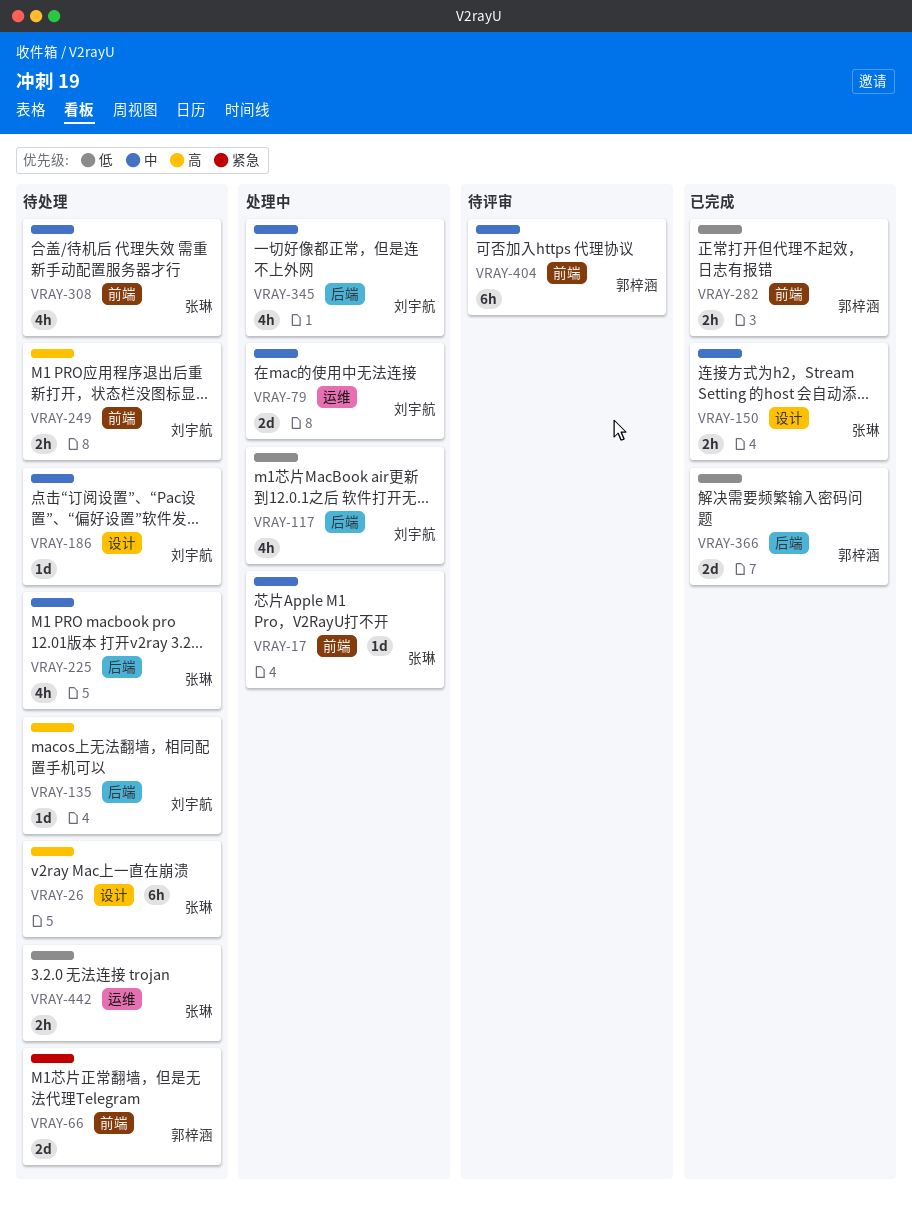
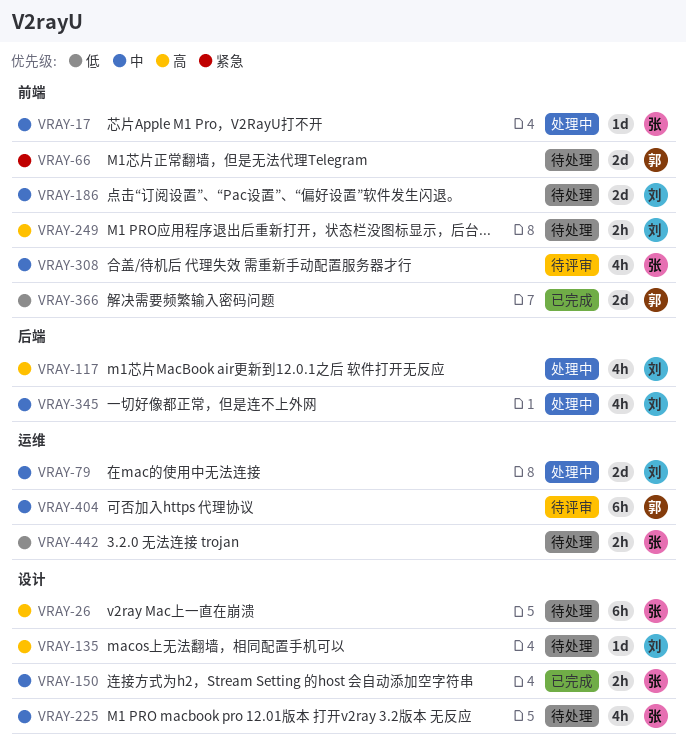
VRAY-117, priority: 低 -> 高
VRAY-135, label: 后端 -> 设计
VRAY-186, label: 设计 -> 前端
VRAY-186, estimate: 1d -> 2d
VRAY-225, label: 后端 -> 设计
VRAY-282: present -> none
VRAY-308, status: 待处理 -> 待评审
VRAY-366, label: 后端 -> 前端
VRAY-404, label: 前端 -> 运维

